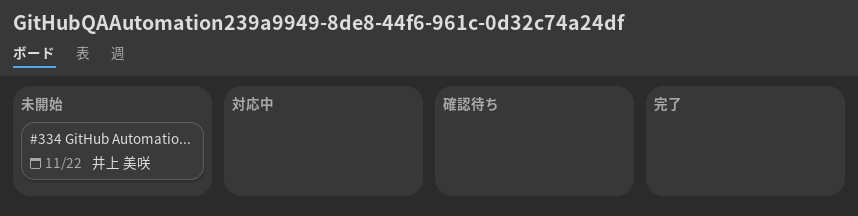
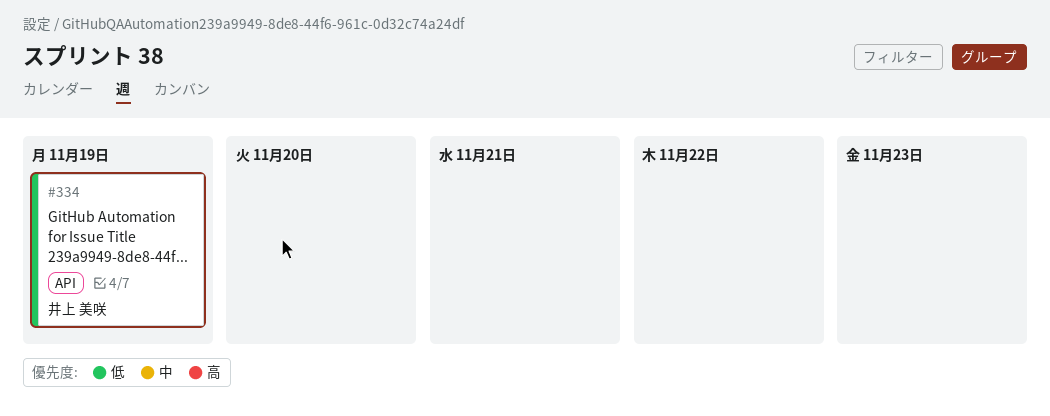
#334, due: Nov 22 -> Nov 19

